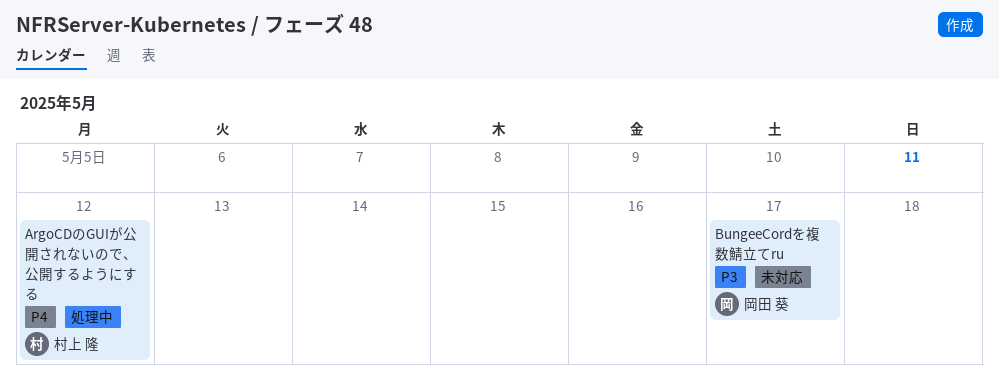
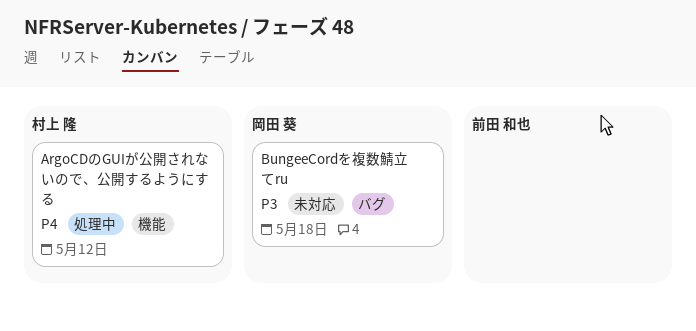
BungeeCordを複数鯖立てru, due: May 17 -> May 18

